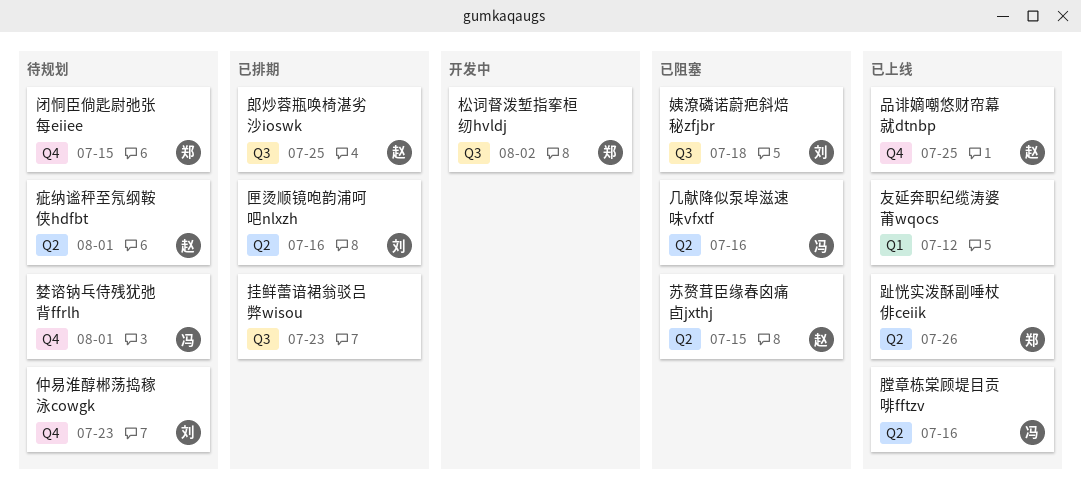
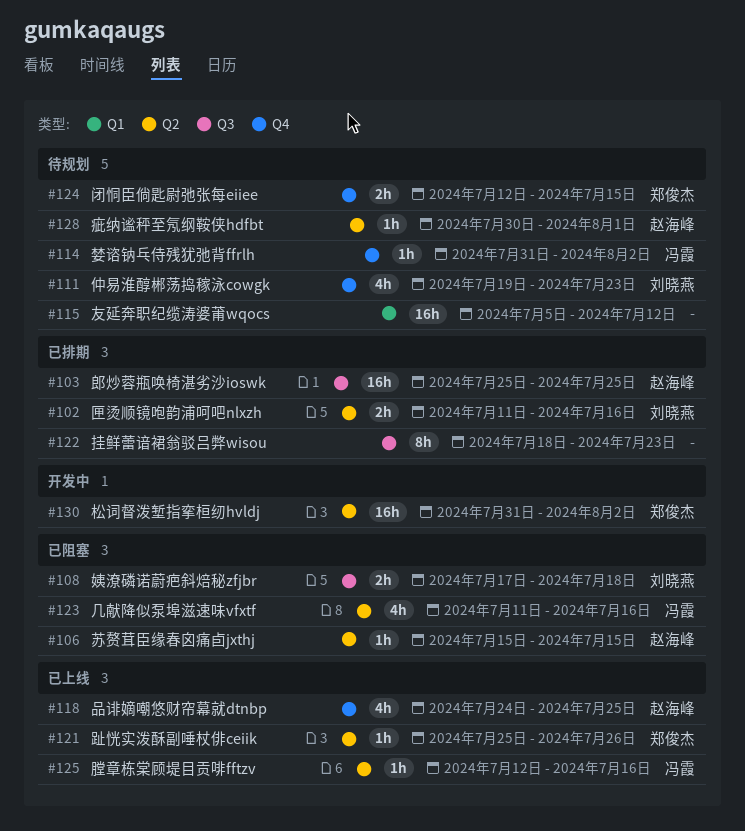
友延奔职纪缆涛婆莆wqocs, status: 已上线 -> 待规划
婪谘钠乓侍残犹弛背ffrlh, due: Aug 1 -> Aug 2
松词督泼堑指挛桓纫hvldj, label: Q3 -> Q2

